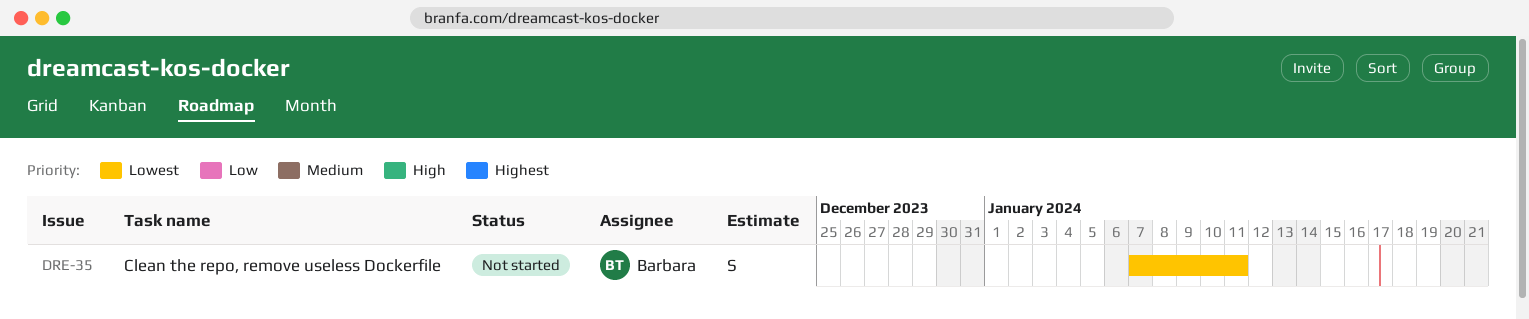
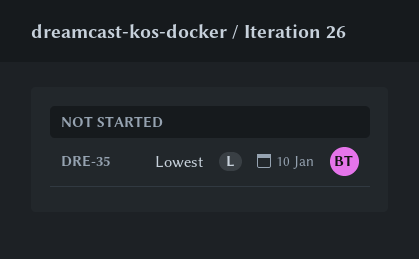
DRE-35, estimate: S -> L
DRE-35, due: Jan 11 -> Jan 10

